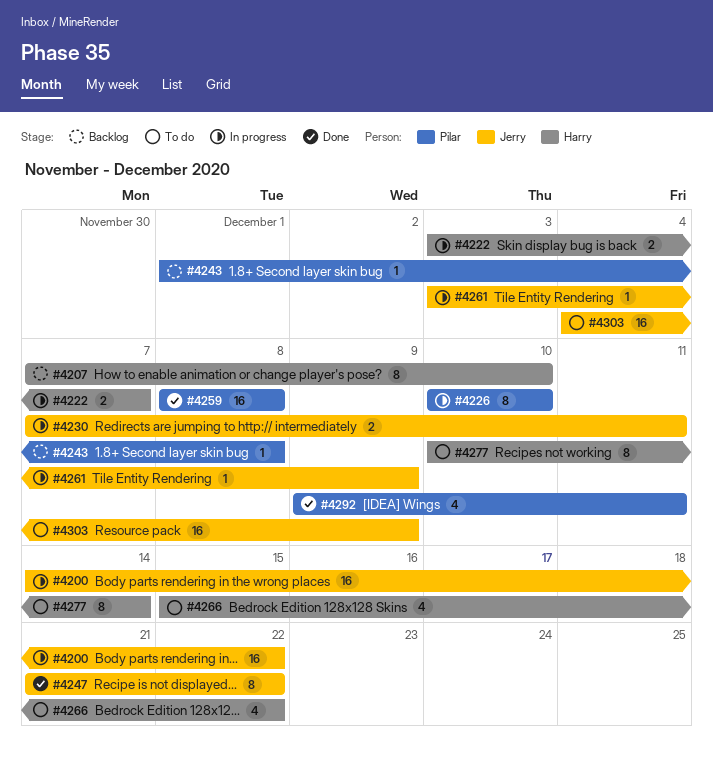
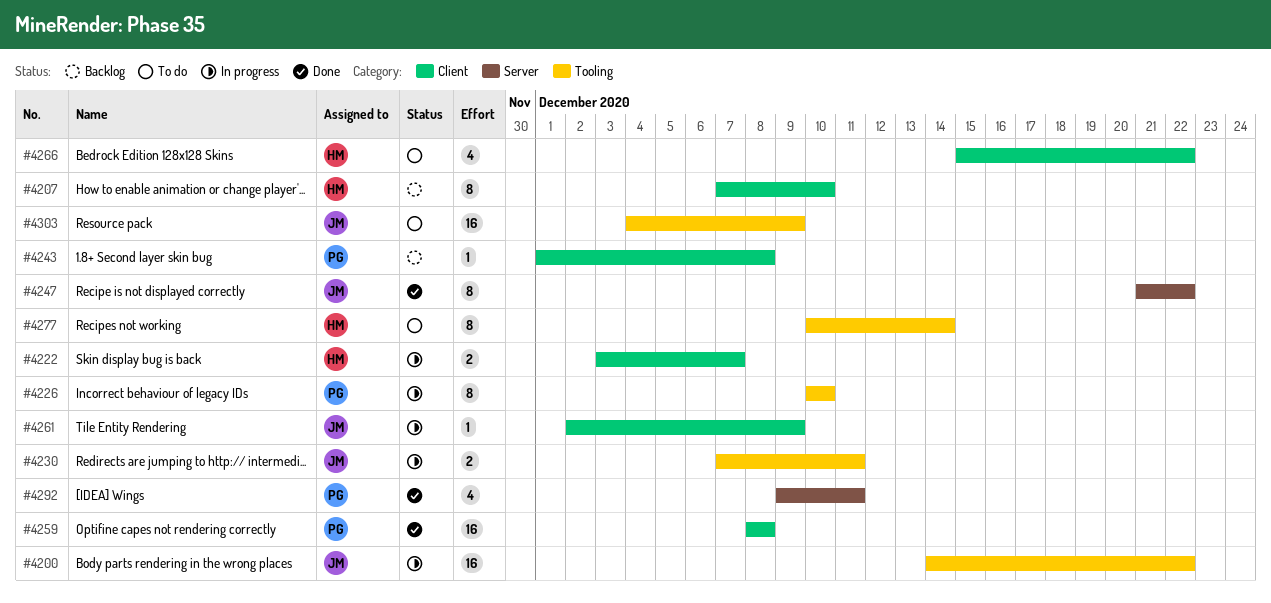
#4261, start: Dec 3 -> Dec 2

